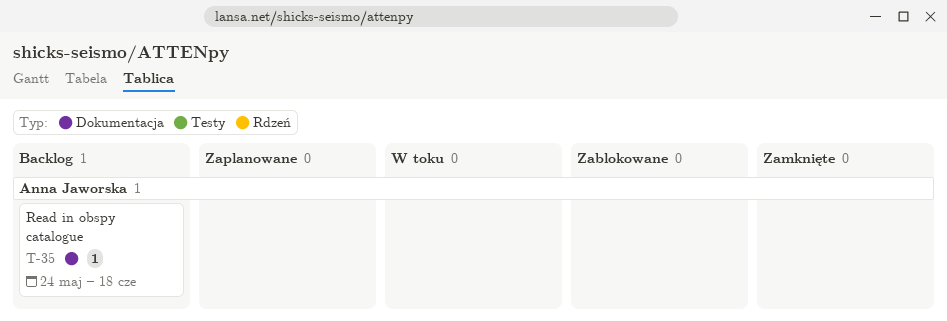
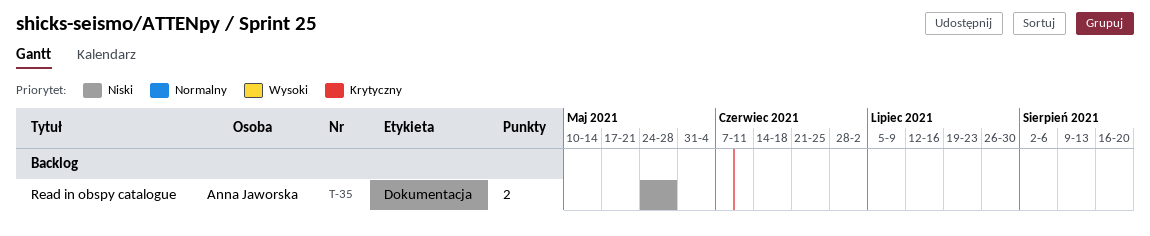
T-35, estimate: 1 -> 2
T-35, due: Jun 18 -> May 28

